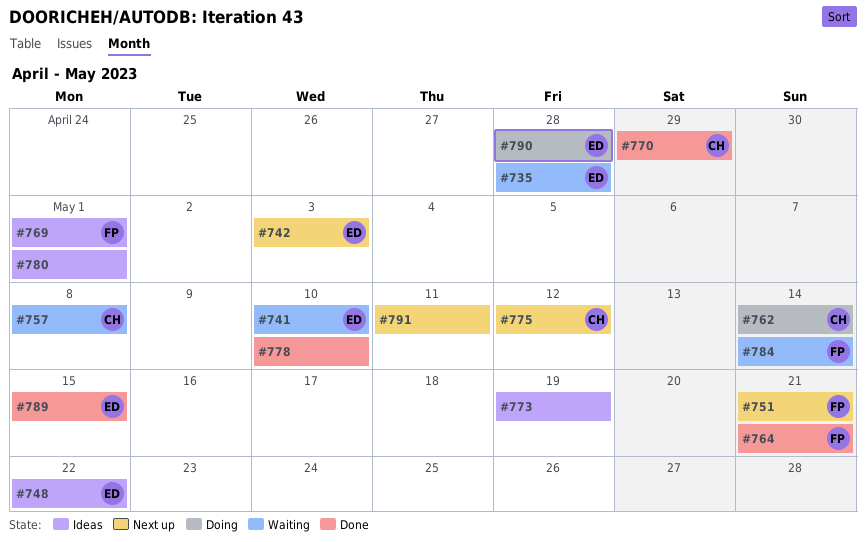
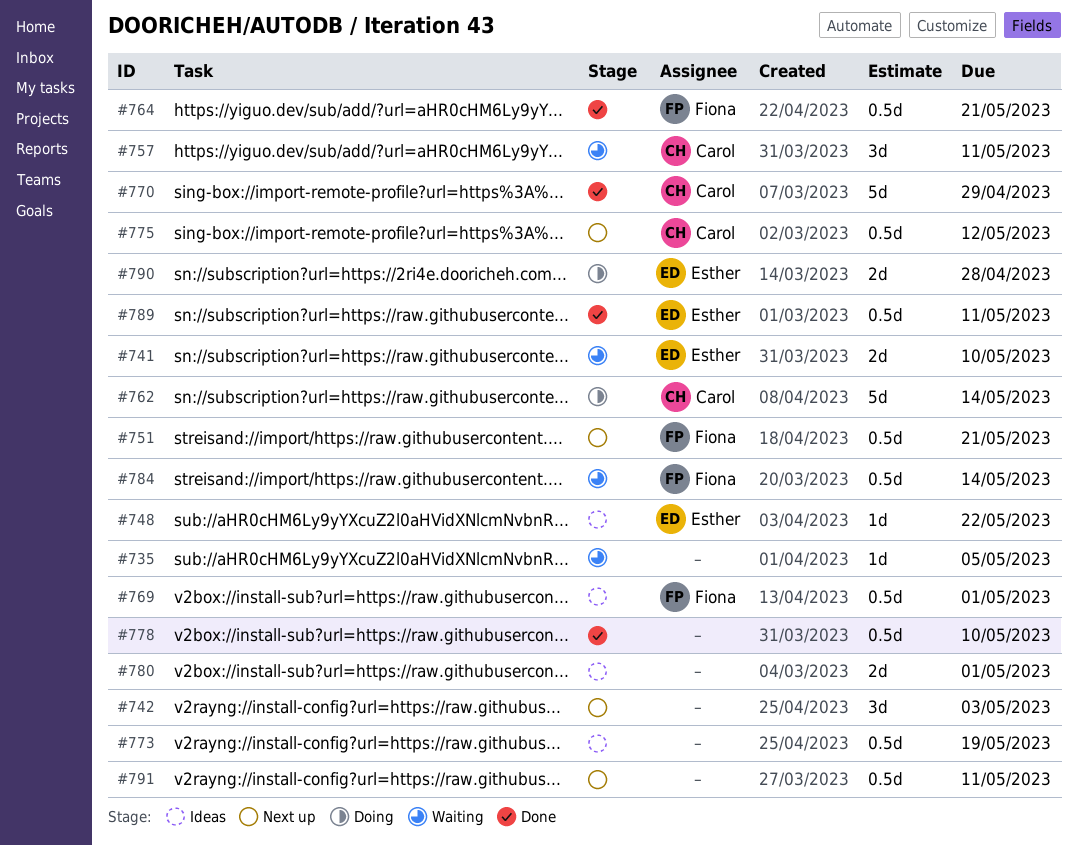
#735, owner: Esther -> none
#735, due: Apr 28 -> May 5
#742, owner: Esther -> none
#757, due: May 8 -> May 11
#789, due: May 15 -> May 11

